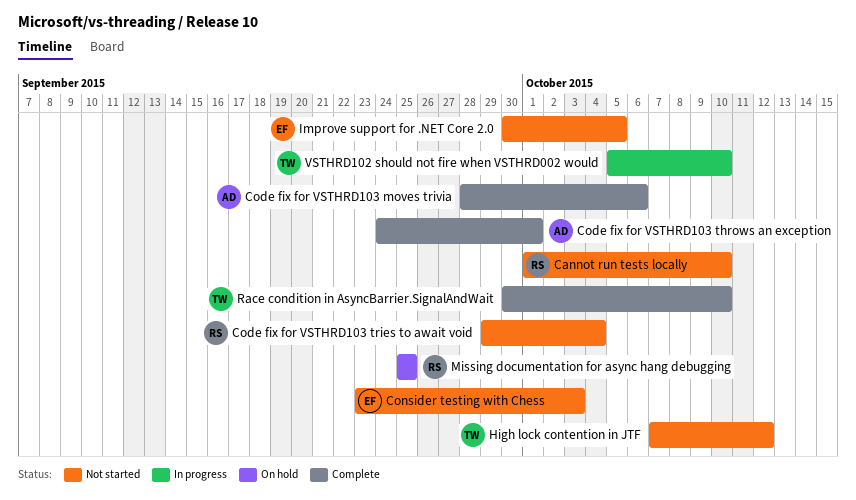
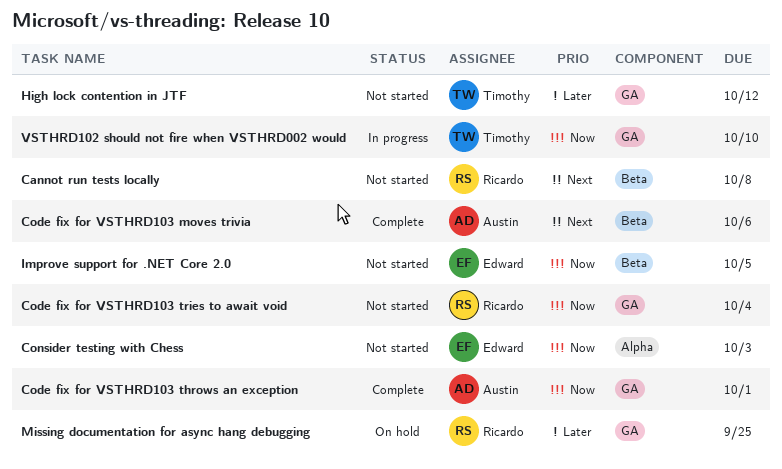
Cannot run tests locally, due: Oct 10 -> Oct 8
Race condition in AsyncBarrier.SignalAndWait: present -> none

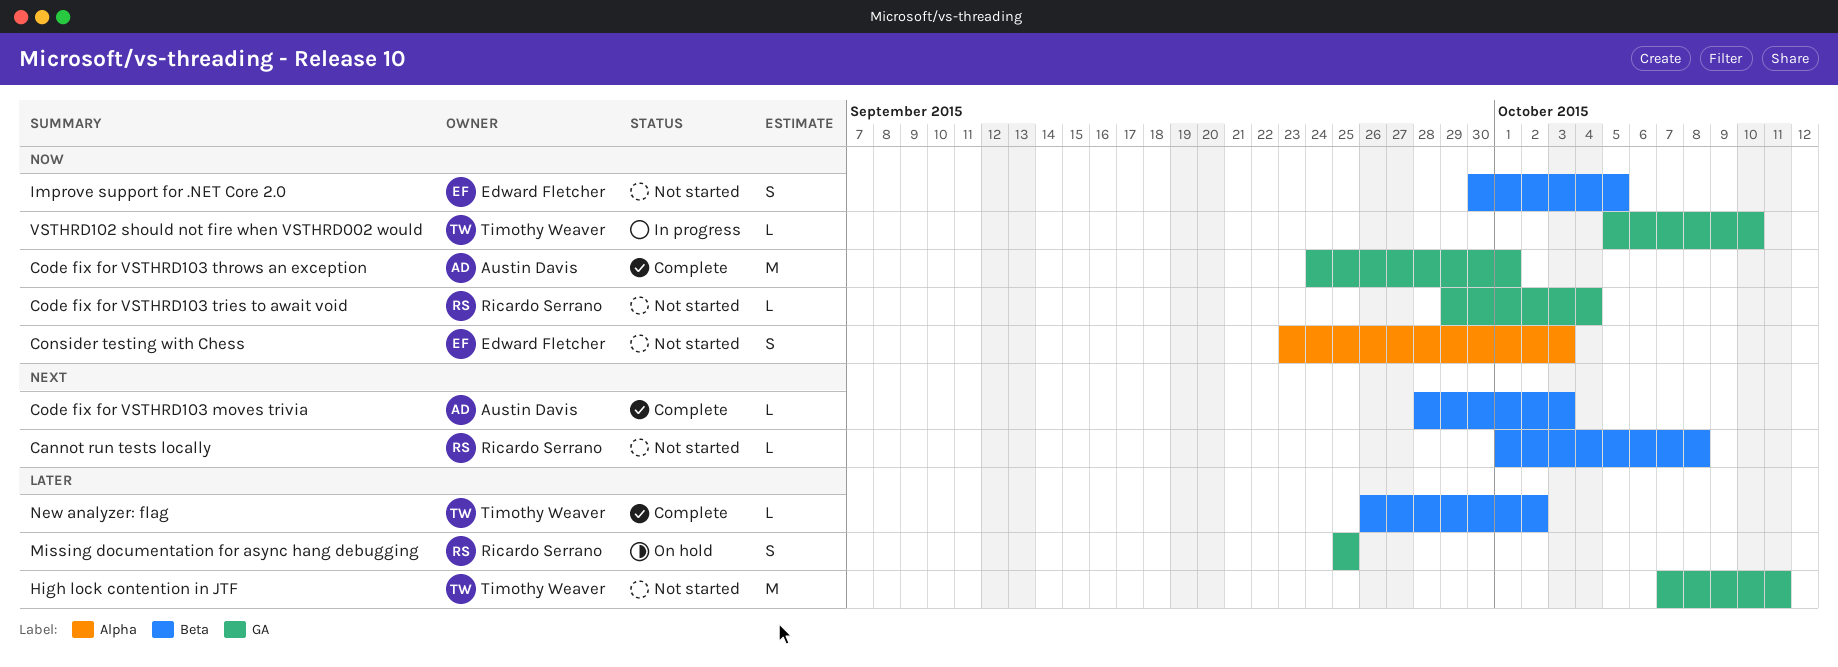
Code fix for VSTHRD103 moves trivia, due: Oct 6 -> Oct 3
High lock contention in JTF, due: Oct 12 -> Oct 11
New analyzer: flag: none -> present

